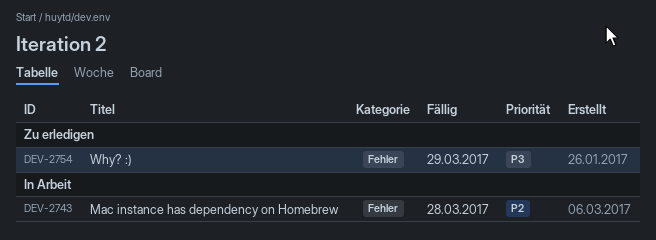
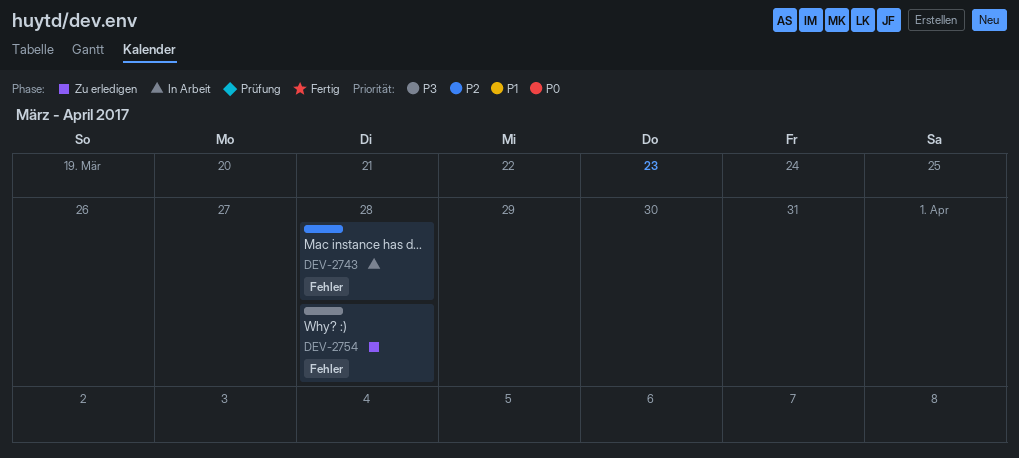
DEV-2754, due: Mar 29 -> Mar 28

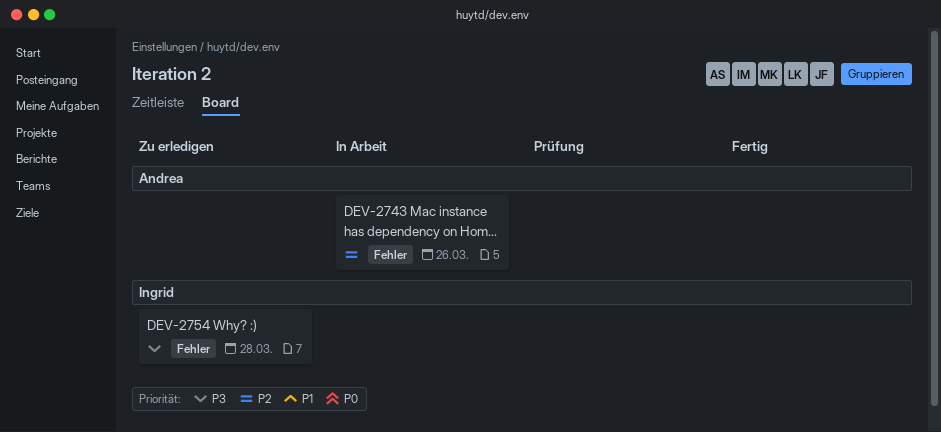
DEV-2743, due: Mar 28 -> Mar 26

